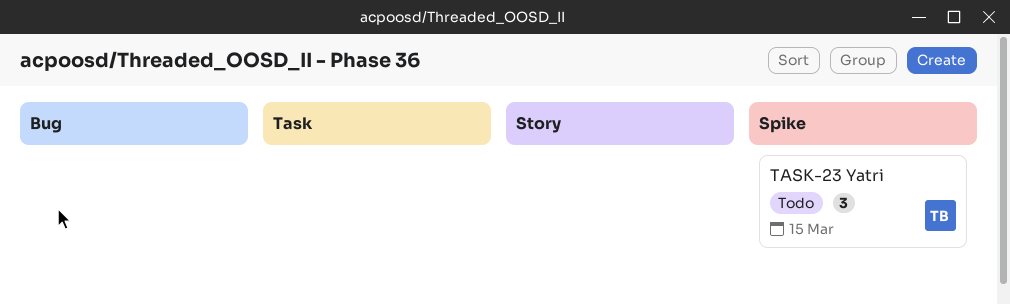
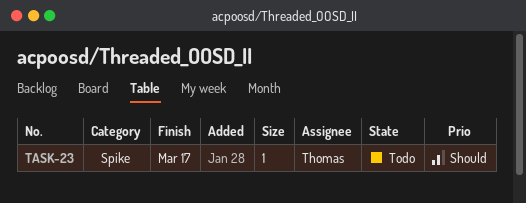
TASK-23, estimate: 3 -> 1
TASK-23, due: Mar 15 -> Mar 17

